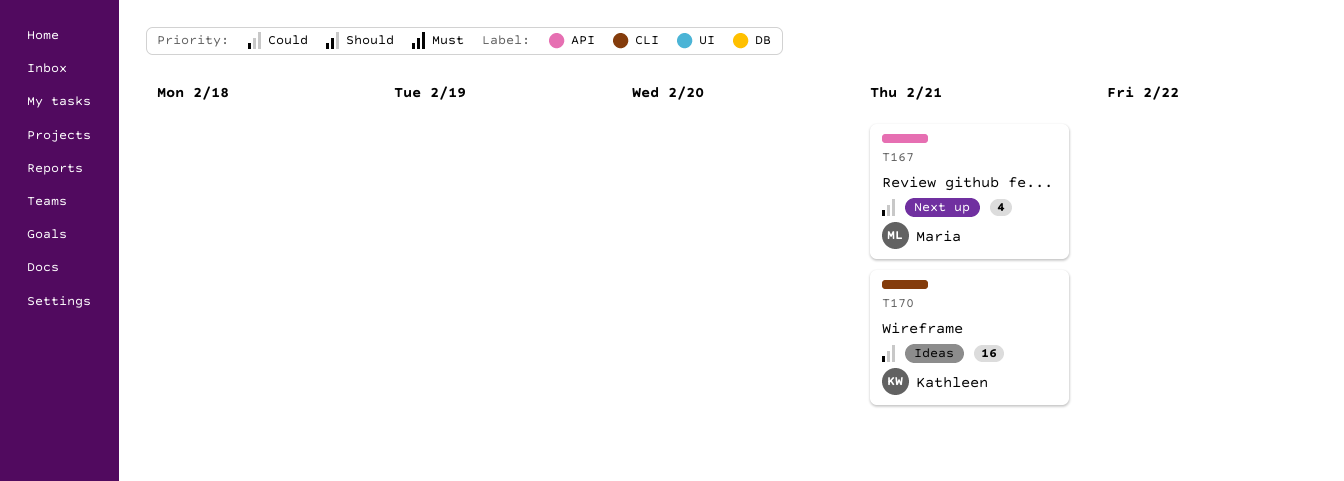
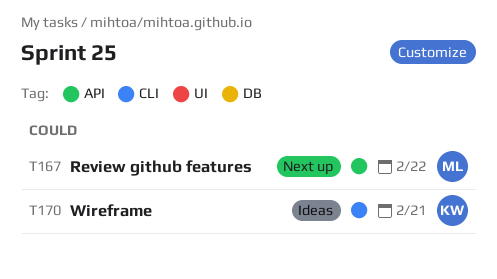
T167, due: Feb 21 -> Feb 22

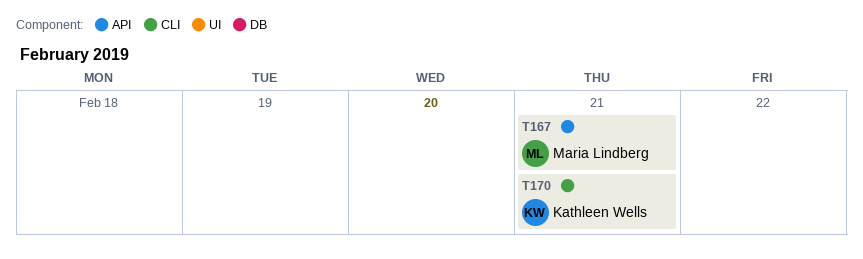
T167, due: Feb 22 -> Feb 21

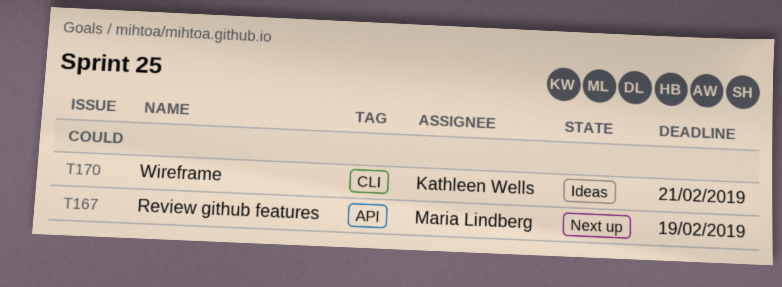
T167, due: Feb 21 -> Feb 19

